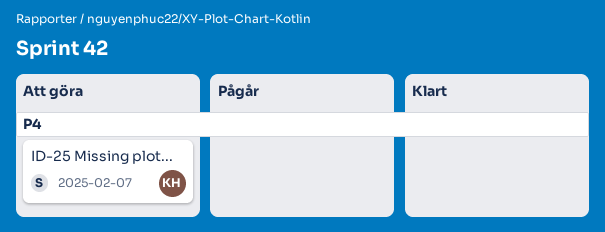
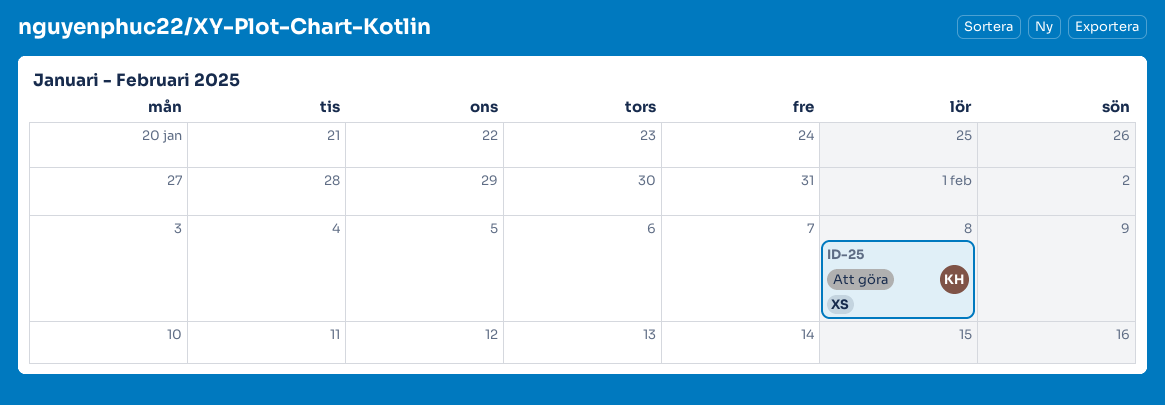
ID-25, estimate: S -> XS
ID-25, due: Feb 7 -> Feb 8

